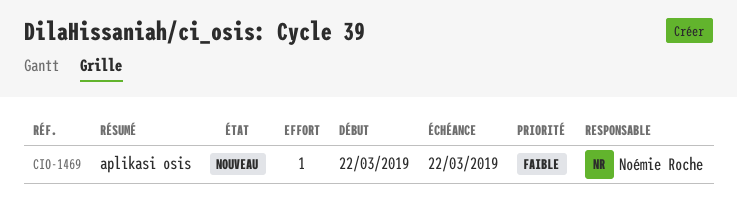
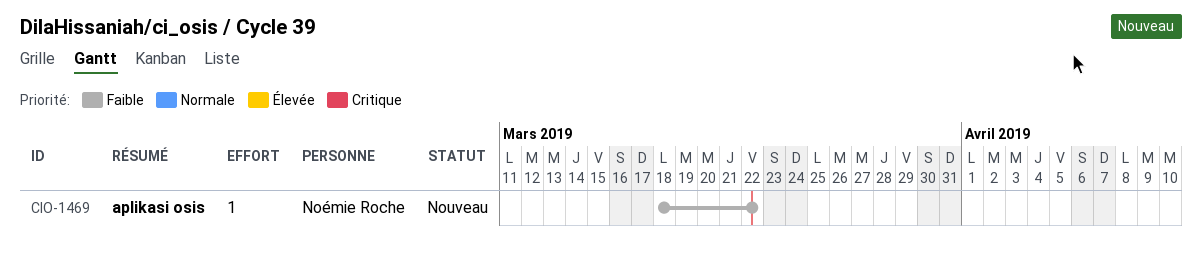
CIO-1469, start: Mar 22 -> Mar 18

